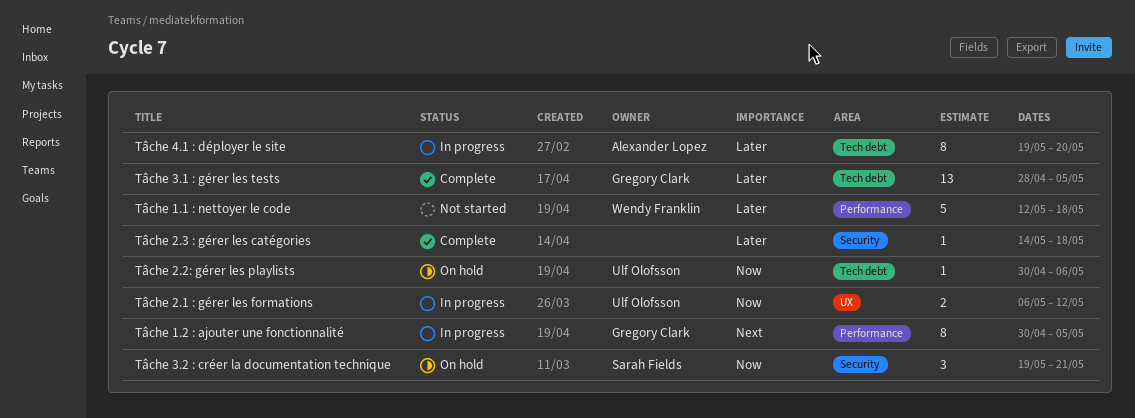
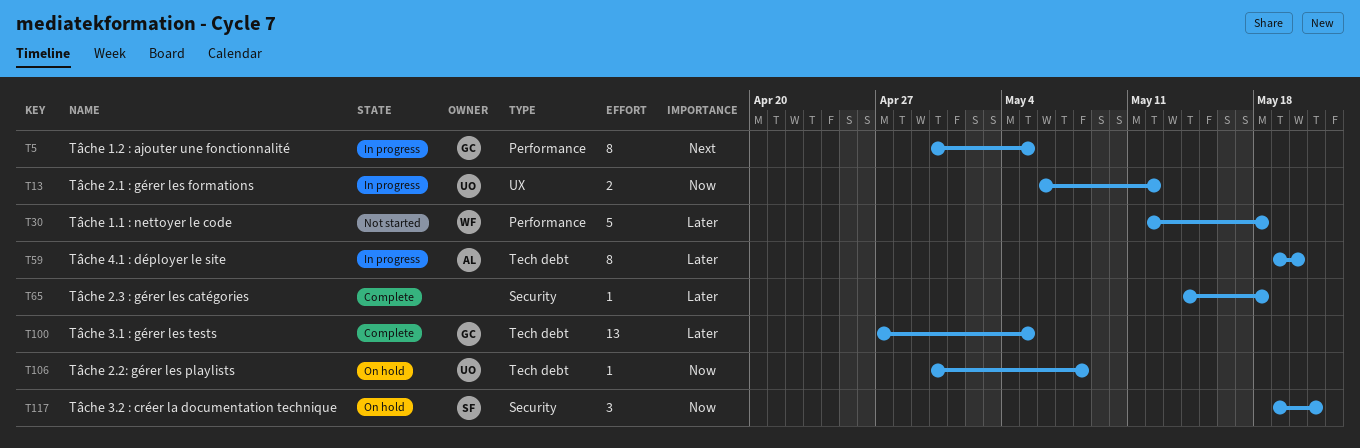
Tâche 2.2: gérer les playlists, due: May 6 -> May 8
Tâche 3.1 : gérer les tests, start: Apr 28 -> Apr 27

